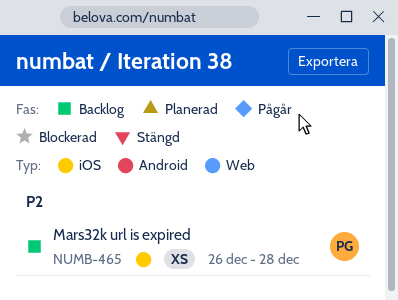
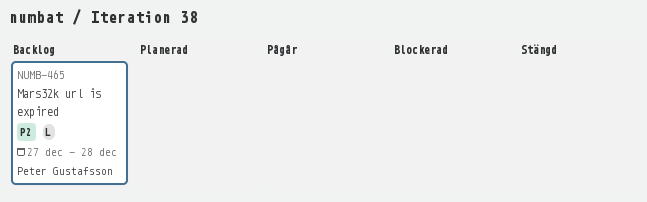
NUMB-465, estimate: XS -> L
NUMB-465, start: Dec 26 -> Dec 27

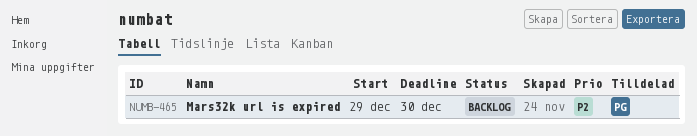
NUMB-465, start: Dec 27 -> Dec 29
NUMB-465, due: Dec 28 -> Dec 30

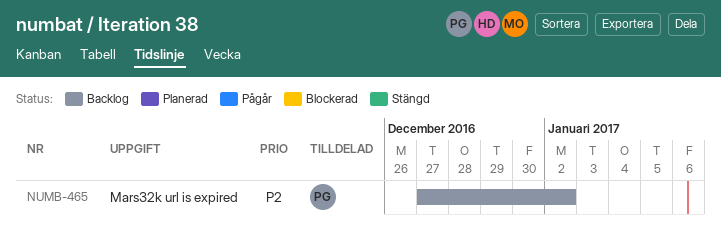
NUMB-465, start: Dec 29 -> Dec 27
NUMB-465, due: Dec 30 -> Jan 2

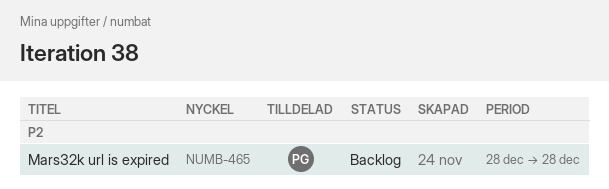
NUMB-465, start: Dec 27 -> Dec 28
NUMB-465, due: Jan 2 -> Dec 28

